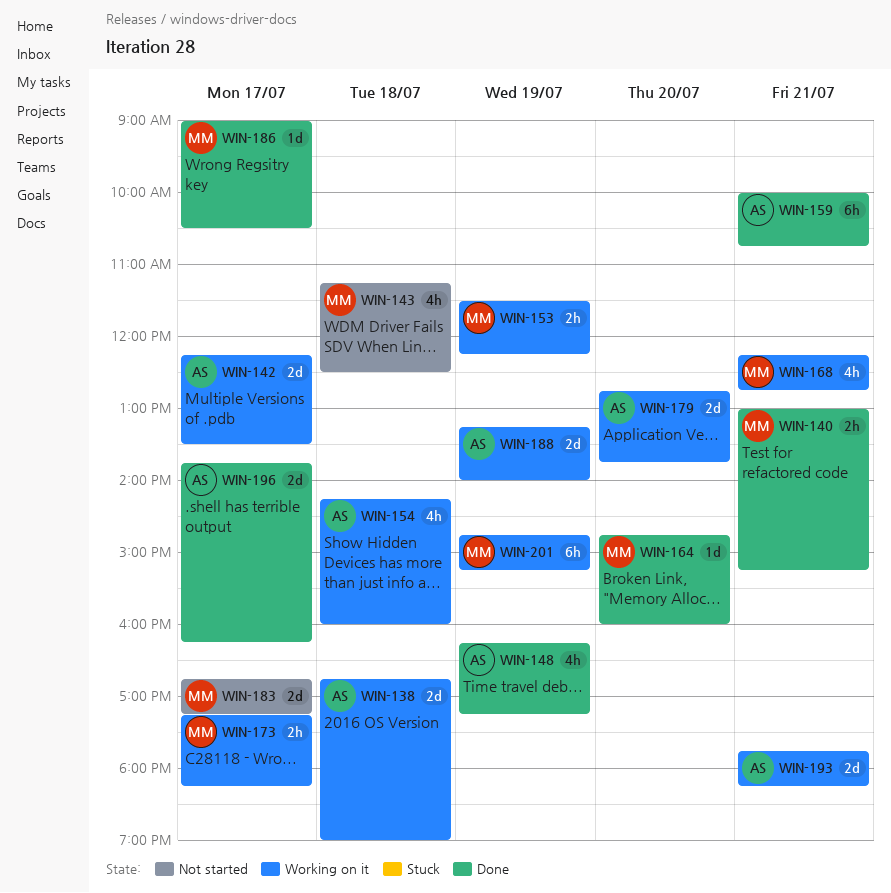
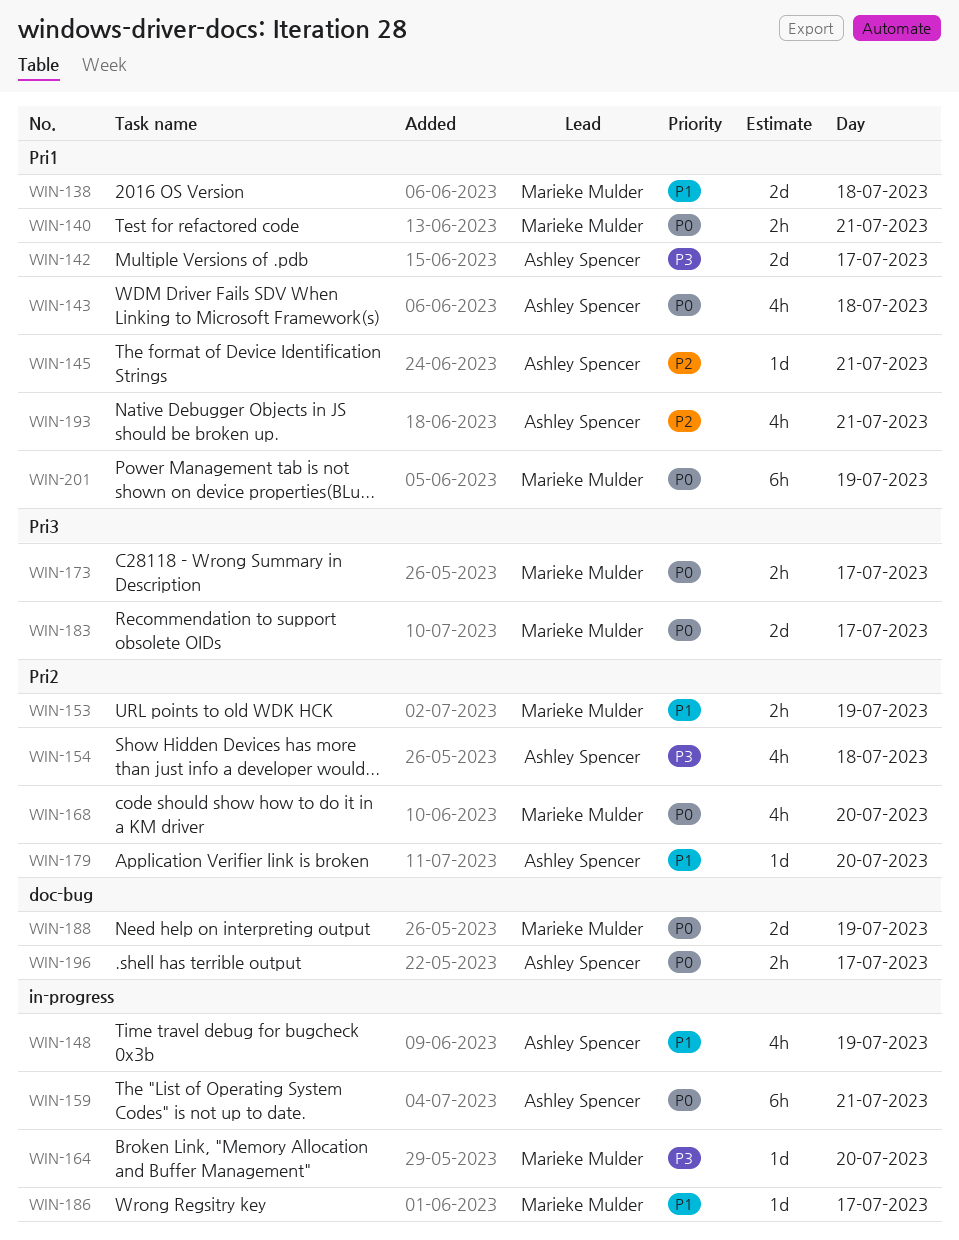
WIN-138, owner: Ashley Spencer -> Marieke Mulder
WIN-143, owner: Marieke Mulder -> Ashley Spencer
WIN-145: none -> present
WIN-168, day: Jul 21 -> Jul 20
WIN-179, estimate: 2d -> 1d
WIN-188, owner: Ashley Spencer -> Marieke Mulder
WIN-193, estimate: 2d -> 4h
WIN-196, estimate: 2d -> 2h

